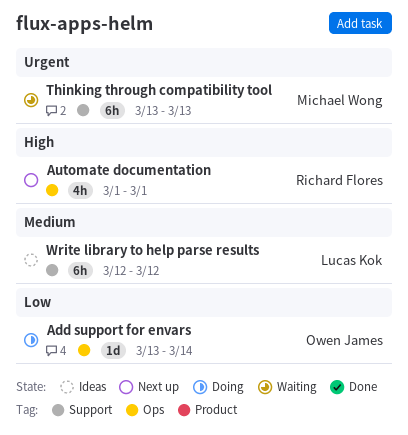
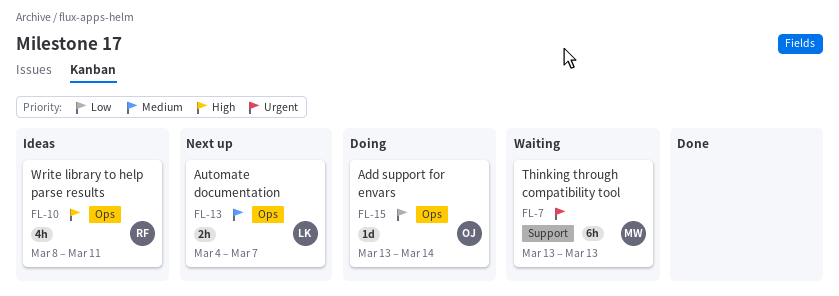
Automate documentation, owner: Richard Flores -> Lucas Kok
Automate documentation, priority: High -> Medium
Automate documentation, estimate: 4h -> 2h
Automate documentation, start: Mar 1 -> Mar 4
Automate documentation, due: Mar 1 -> Mar 7
Write library to help parse results, owner: Lucas Kok -> Richard Flores
Write library to help parse results, priority: Medium -> High
Write library to help parse results, label: Support -> Ops
Write library to help parse results, estimate: 6h -> 4h
Write library to help parse results, start: Mar 12 -> Mar 8
Write library to help parse results, due: Mar 12 -> Mar 11

